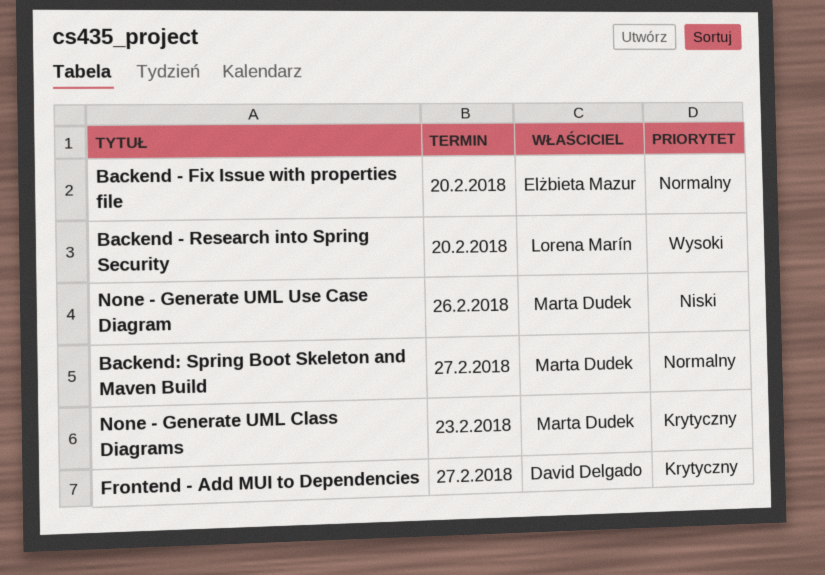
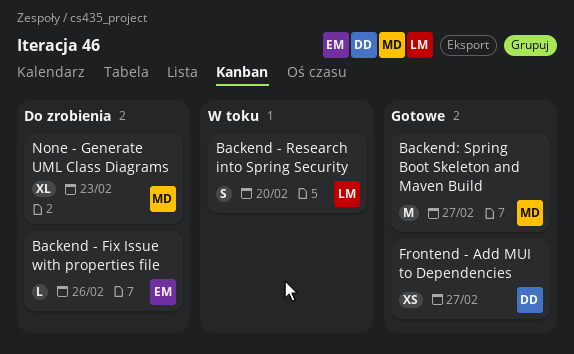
Backend - Fix Issue with properties file, due: Feb 20 -> Feb 26
None - Generate UML Use Case Diagram: present -> none

